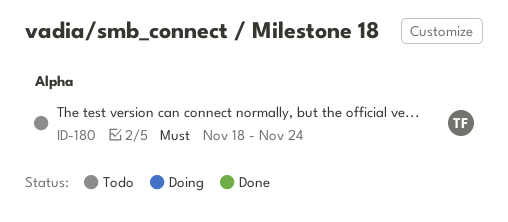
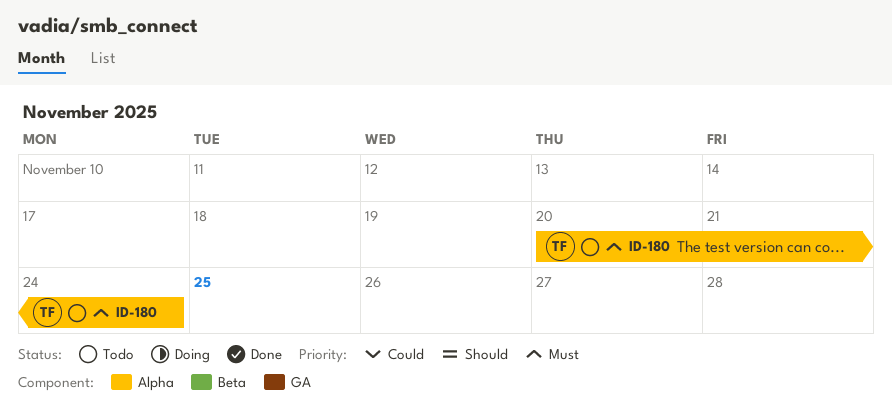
ID-180, start: Nov 18 -> Nov 20

